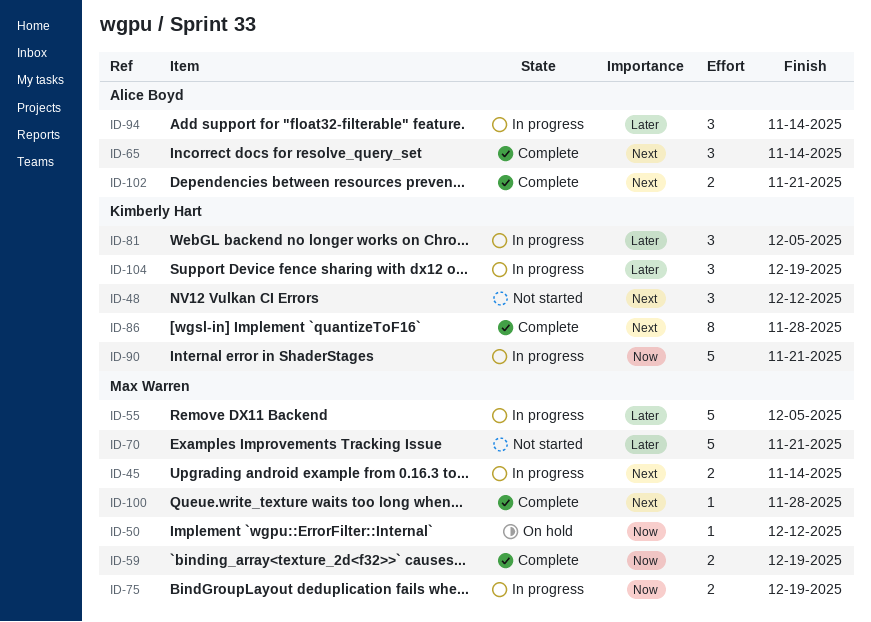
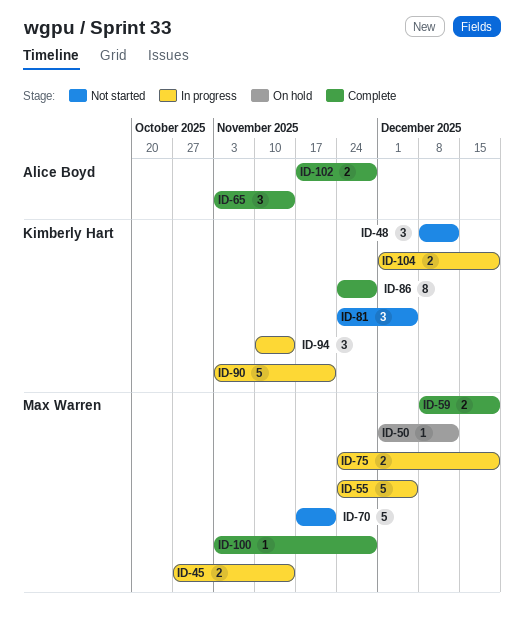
ID-81, status: In progress -> Not started
ID-94, owner: Alice Boyd -> Kimberly Hart
ID-102, due: Nov 21 -> Nov 28
ID-104, estimate: 3 -> 2

